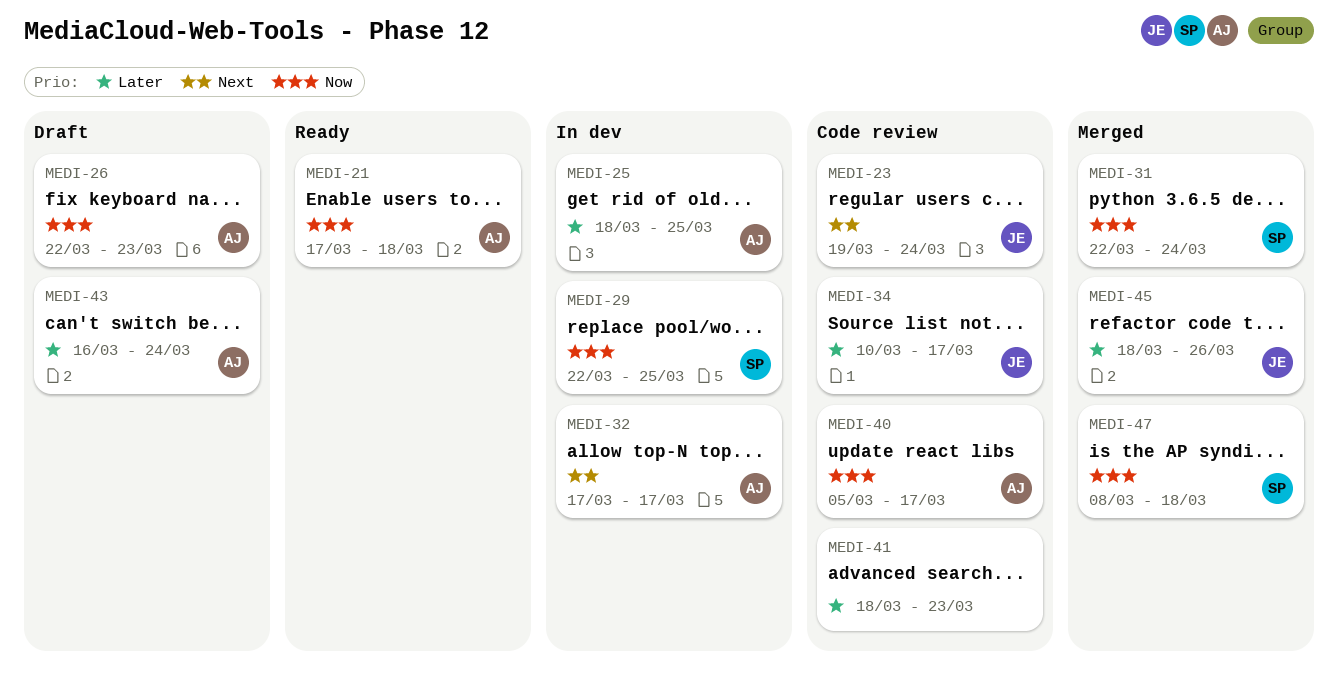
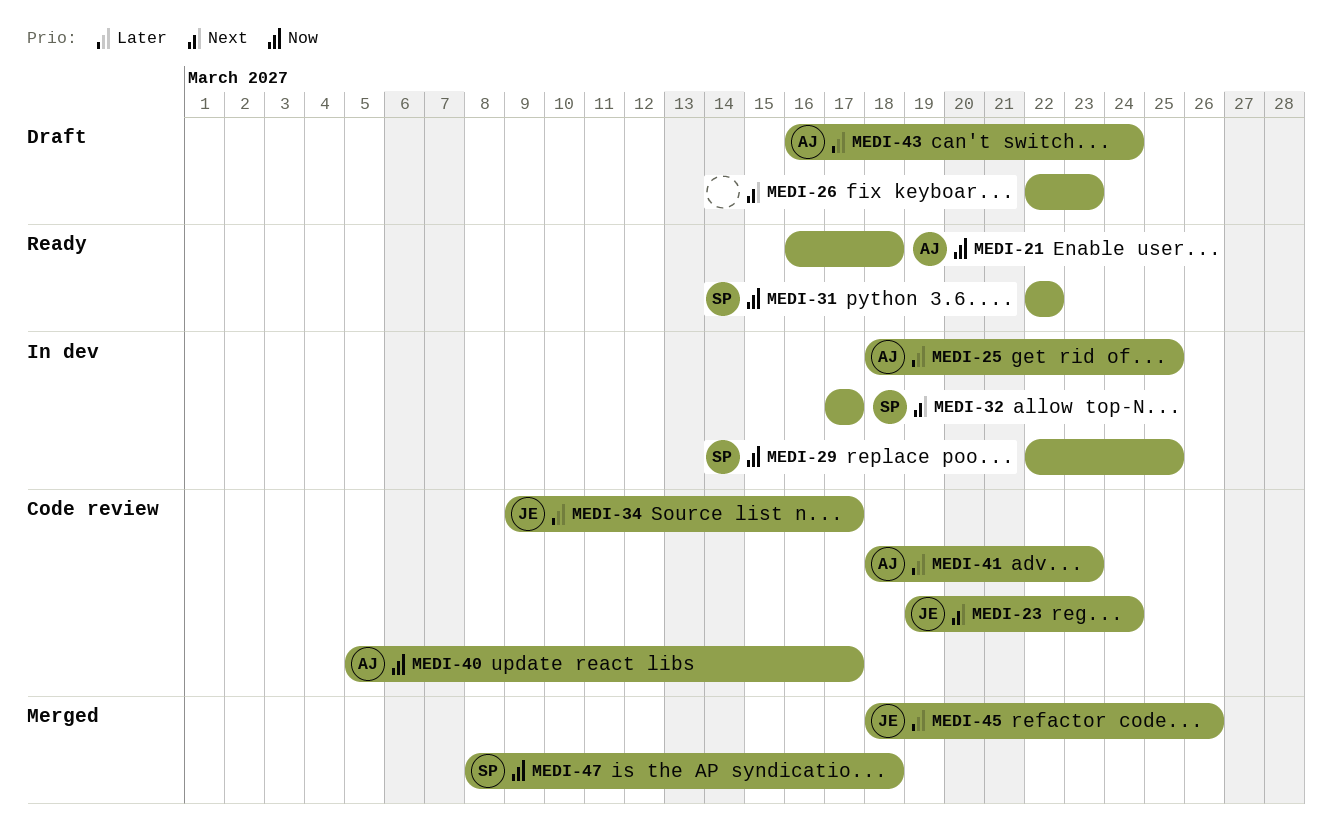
MEDI-21, start: Mar 17 -> Mar 16
MEDI-26, owner: AJ -> none
MEDI-26, priority: Now -> Next
MEDI-31, status: Merged -> Ready
MEDI-31, due: Mar 24 -> Mar 22
MEDI-32, owner: AJ -> SP
MEDI-34, start: Mar 10 -> Mar 9
MEDI-41, owner: none -> AJ

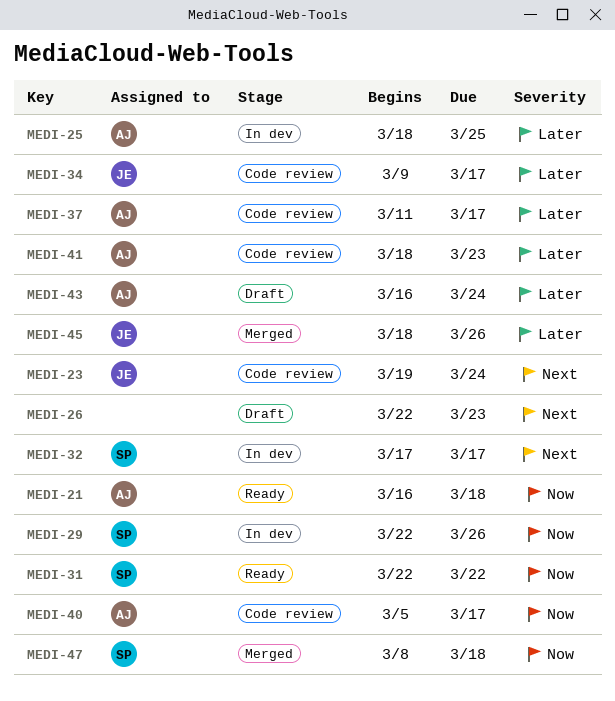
MEDI-29, due: Mar 25 -> Mar 26
MEDI-37: none -> present

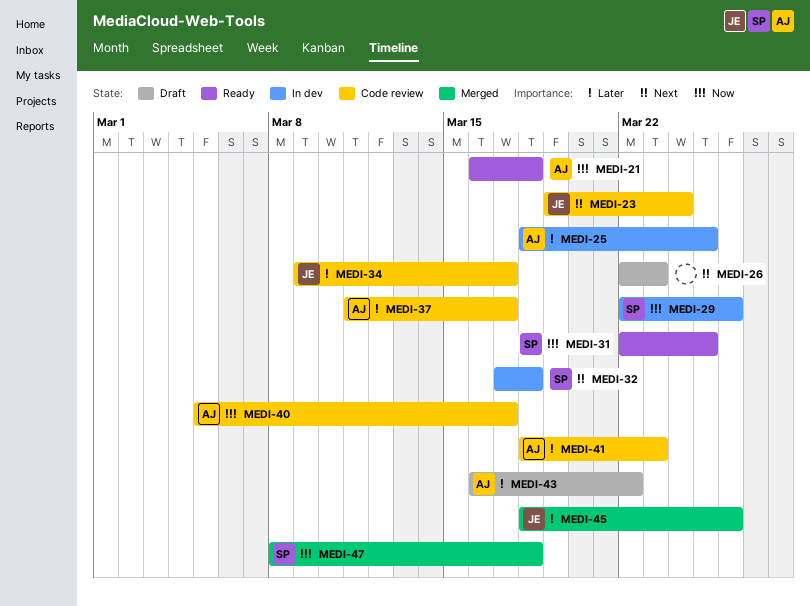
MEDI-31, due: Mar 22 -> Mar 25
MEDI-32, due: Mar 17 -> Mar 18
MEDI-43, due: Mar 24 -> Mar 22

